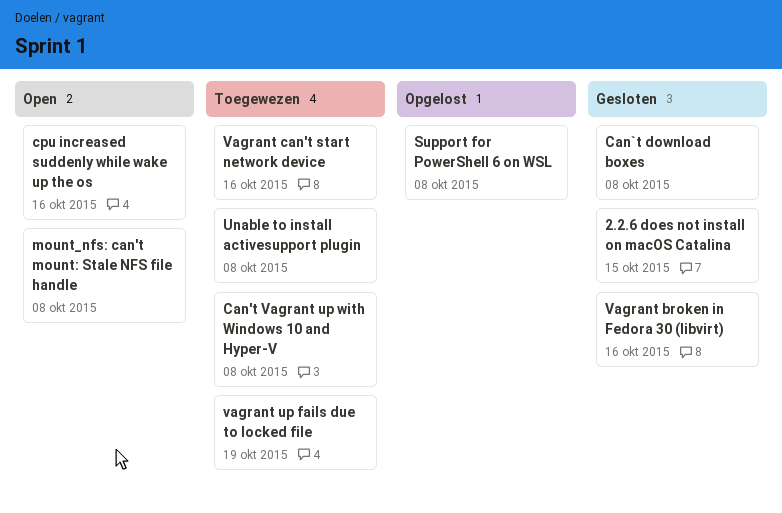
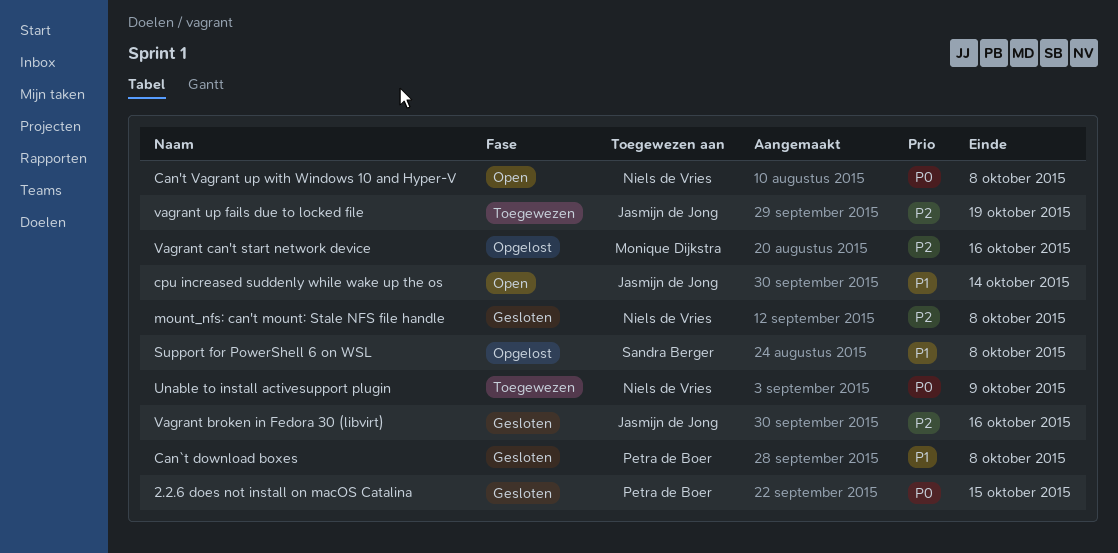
Can't Vagrant up with Windows 10 and Hyper-V, status: Toegewezen -> Open
cpu increased suddenly while wake up the os, due: Oct 16 -> Oct 14
mount_nfs: can't mount: Stale NFS file handle, status: Open -> Gesloten
Unable to install activesupport plugin, due: Oct 8 -> Oct 9
Vagrant can't start network device, status: Toegewezen -> Opgelost

